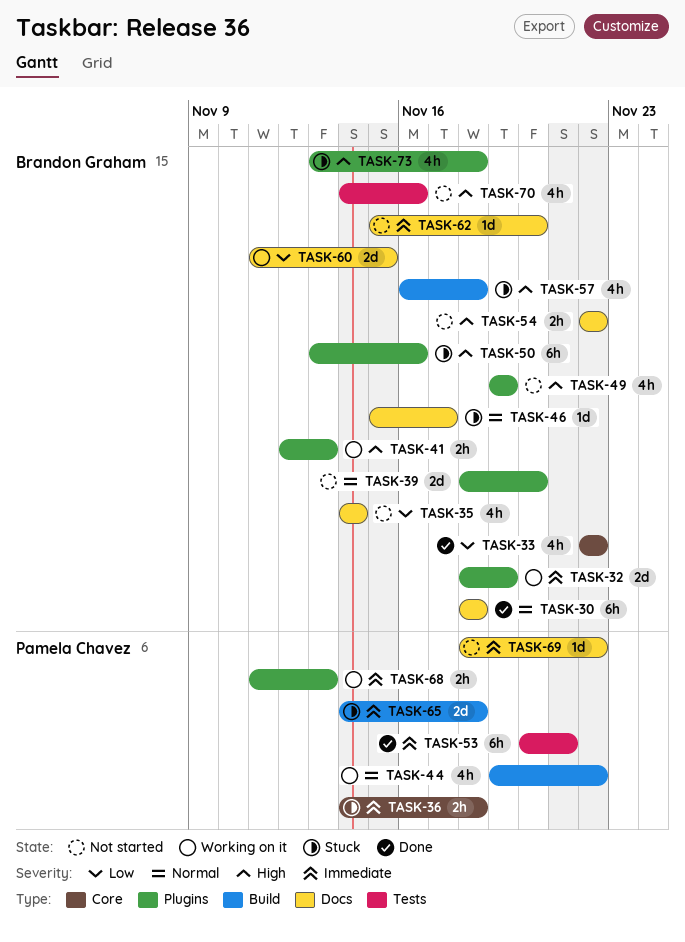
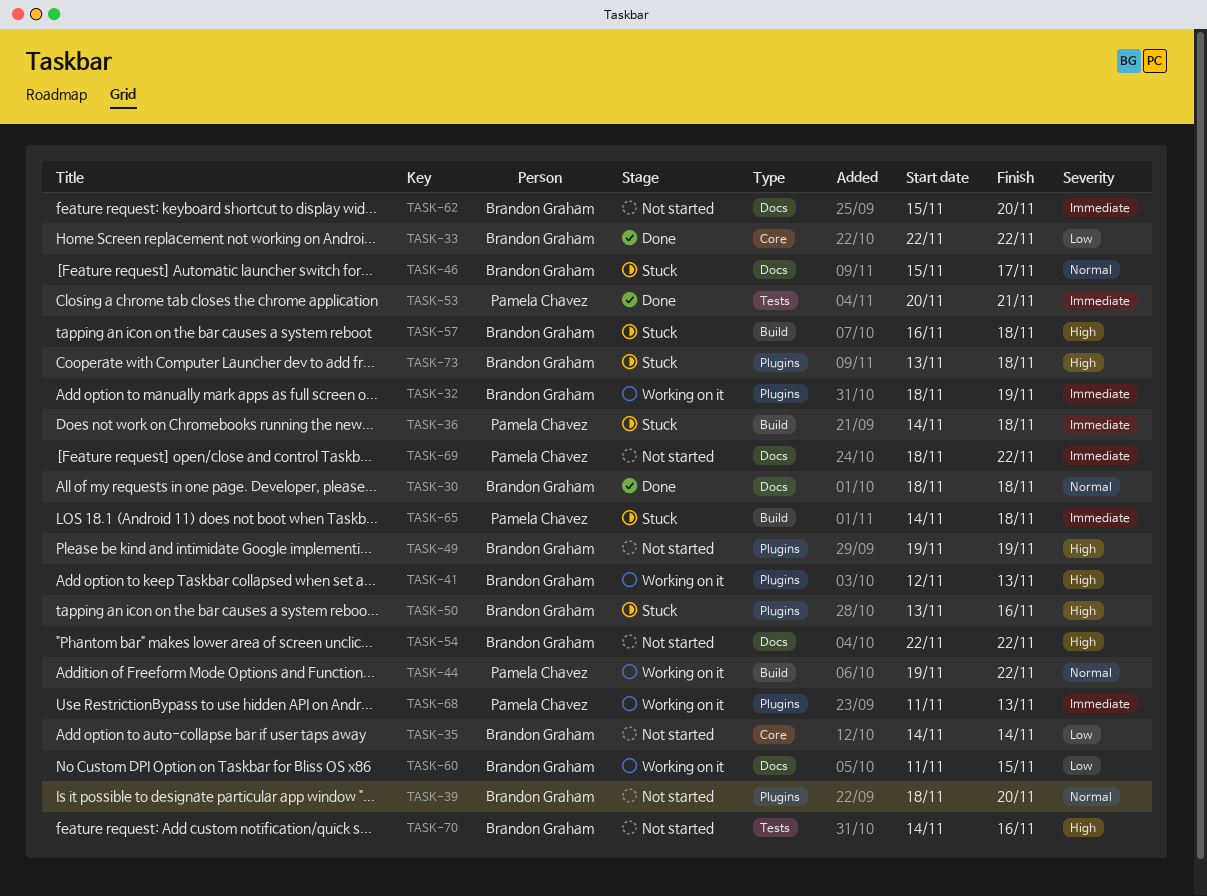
TASK-35, label: Docs -> Core
TASK-36, label: Core -> Build

